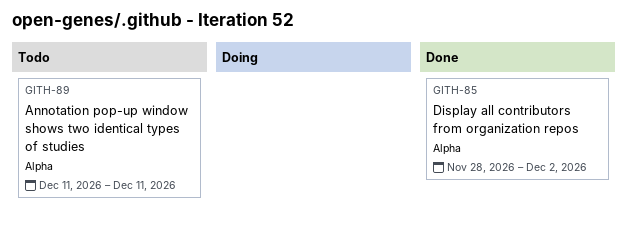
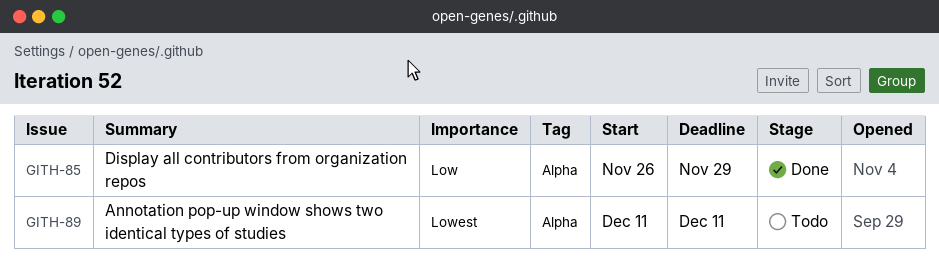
GITH-85, start: Nov 28 -> Nov 26
GITH-85, due: Dec 2 -> Nov 29

